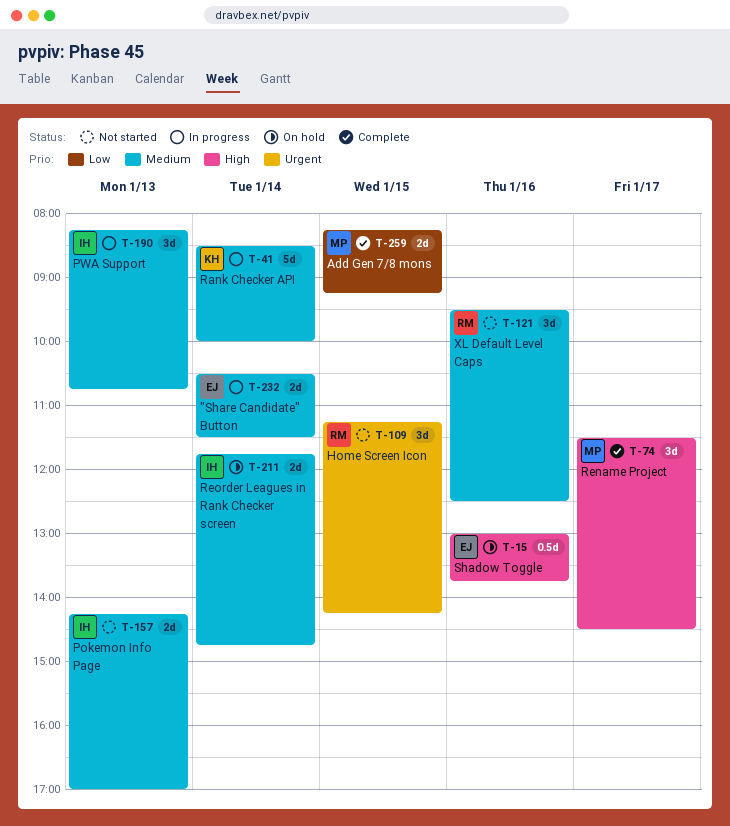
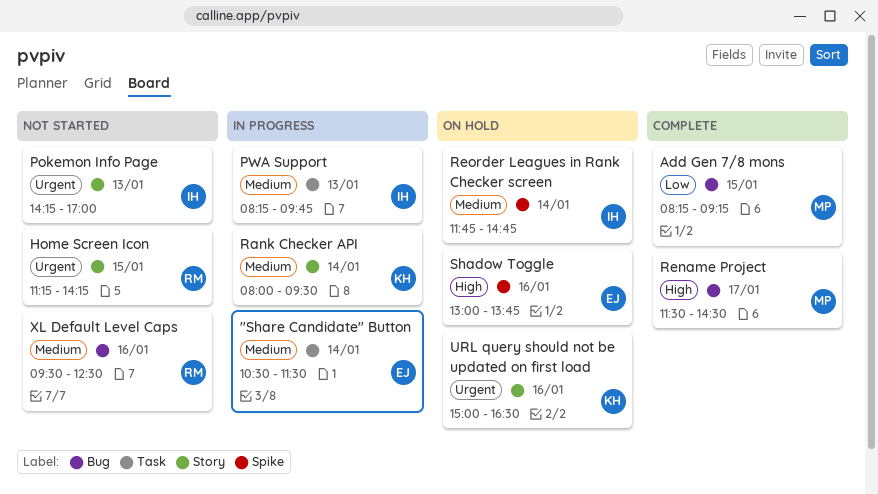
Pokemon Info Page, priority: Medium -> Urgent
PWA Support, ends: 10:45 -> 09:45
Rank Checker API, begins: 08:30 -> 08:00
Rank Checker API, ends: 10:00 -> 09:30
URL query should not be updated on first load: none -> present

